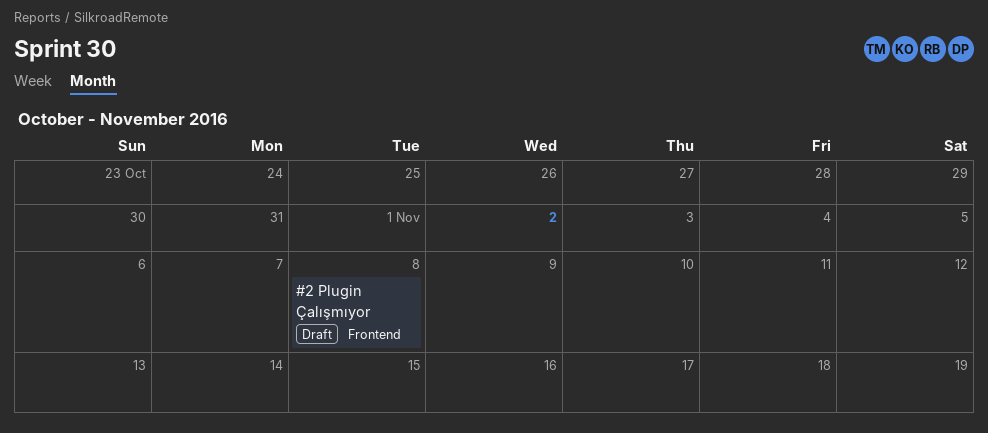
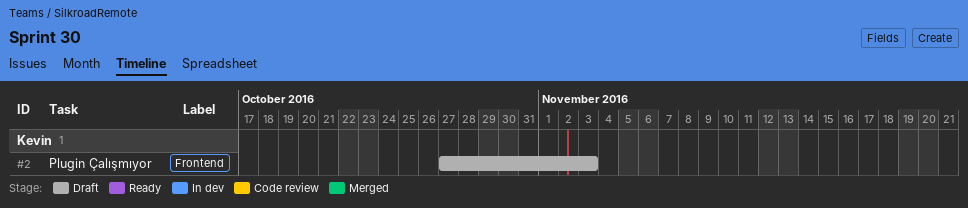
#2, due: Nov 8 -> Nov 3

